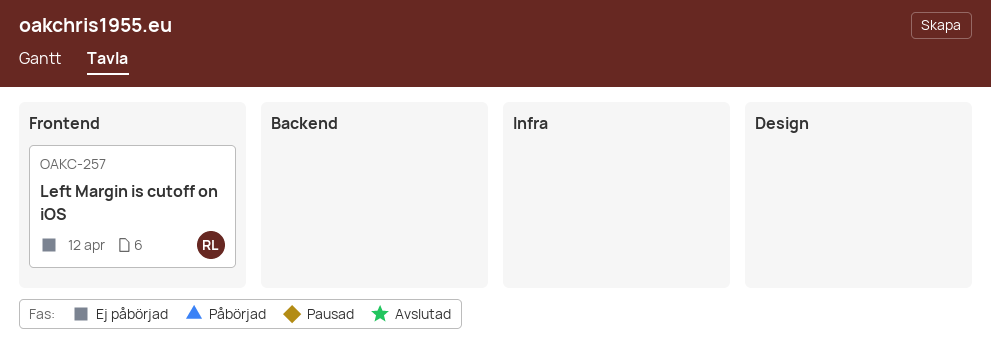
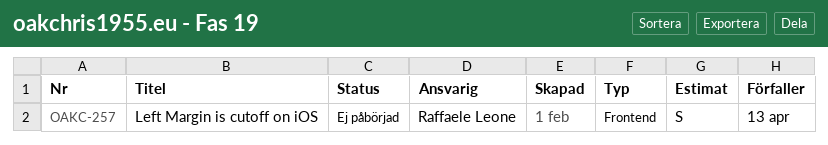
OAKC-257, due: Apr 12 -> Apr 13

